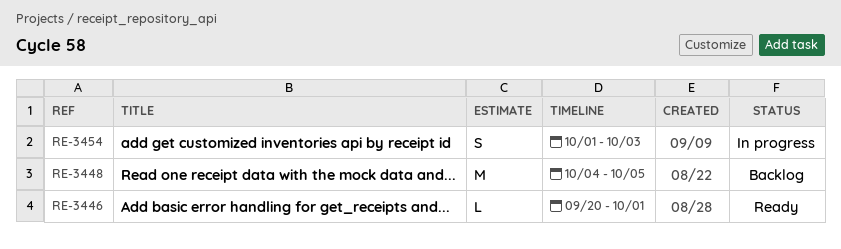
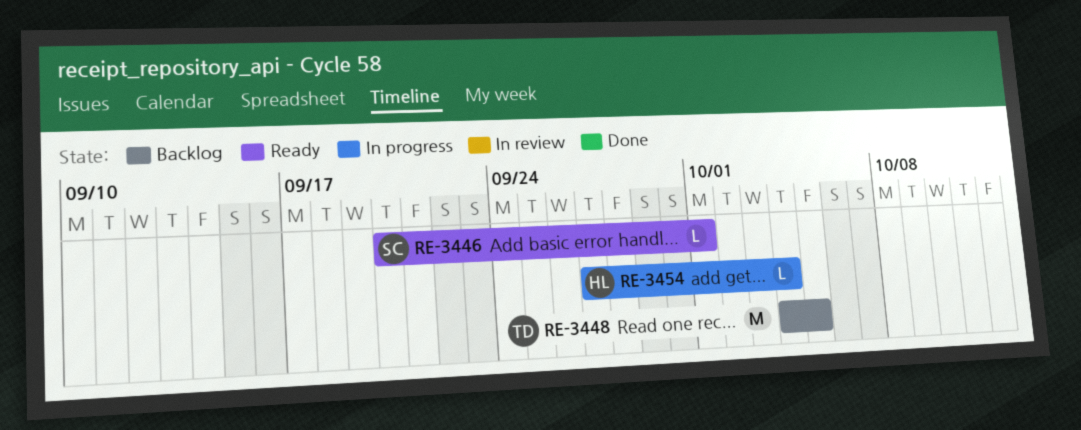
RE-3454, estimate: S -> L
RE-3454, start: Oct 1 -> Sep 27
RE-3454, due: Oct 3 -> Oct 4

